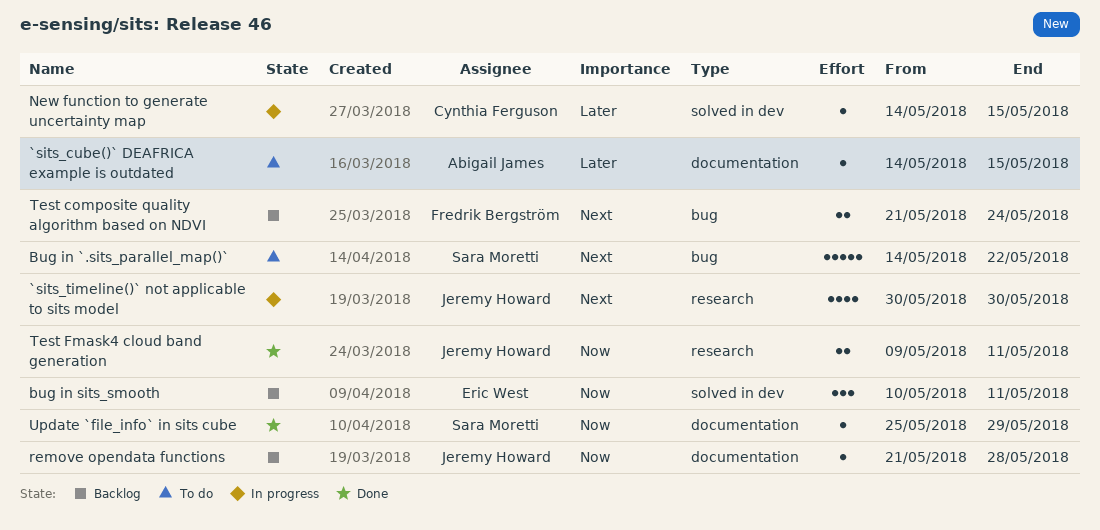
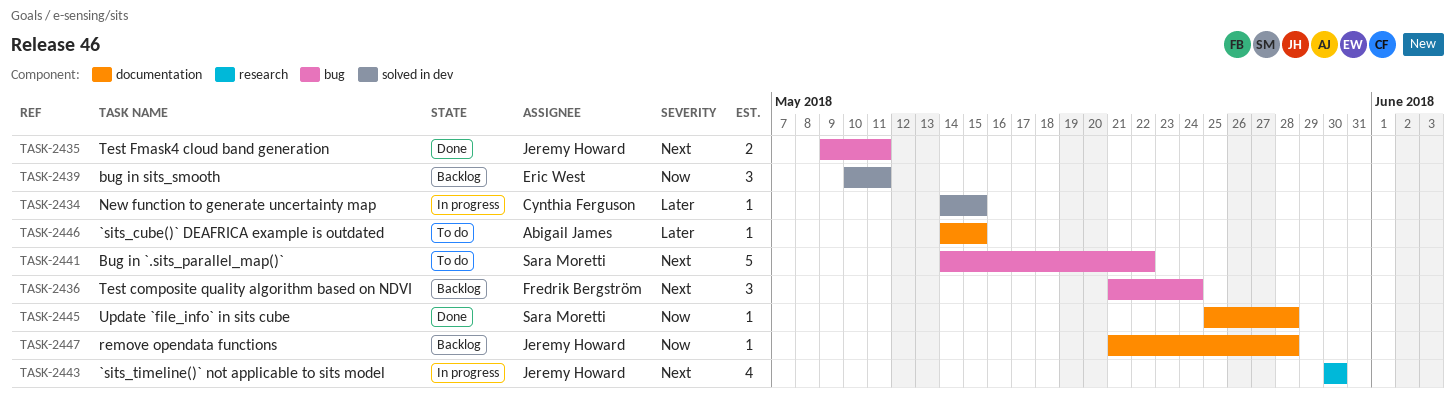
Test composite quality algorithm based on NDVI, estimate: 2 -> 3
Test Fmask4 cloud band generation, priority: Now -> Next
Test Fmask4 cloud band generation, label: research -> bug
Update `file_info` in sits cube, due: May 29 -> May 28

